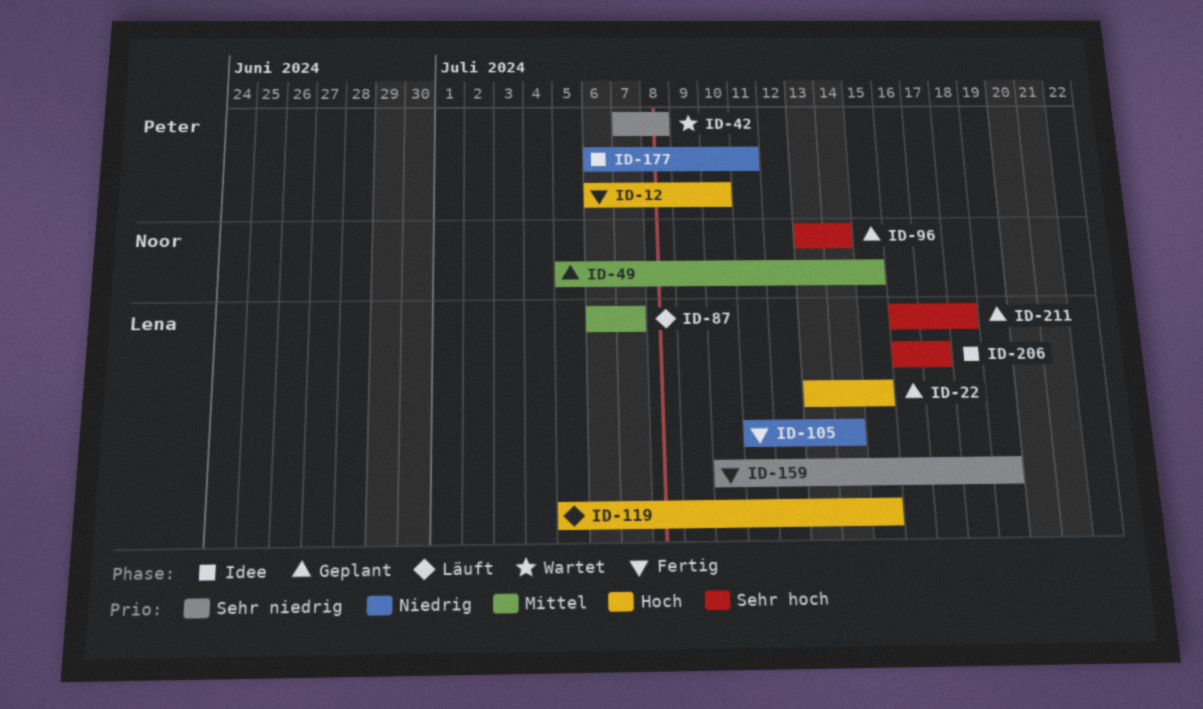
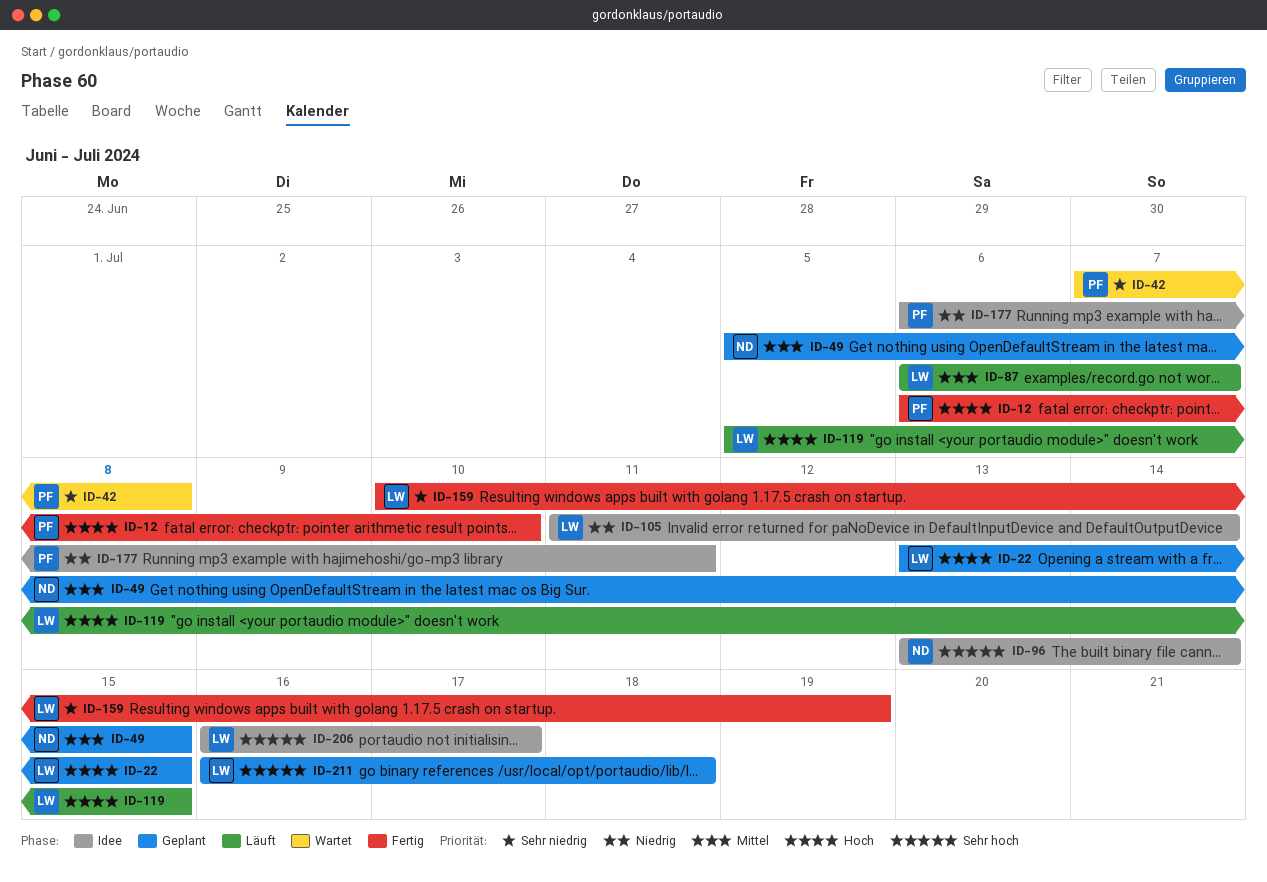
ID-96, status: Geplant -> Idee
ID-105, status: Fertig -> Idee

